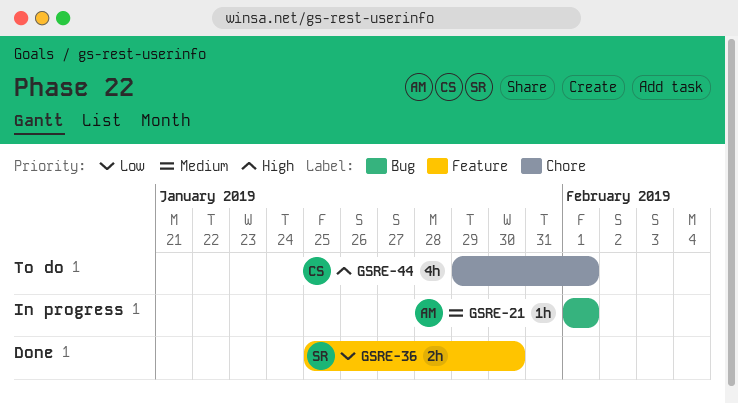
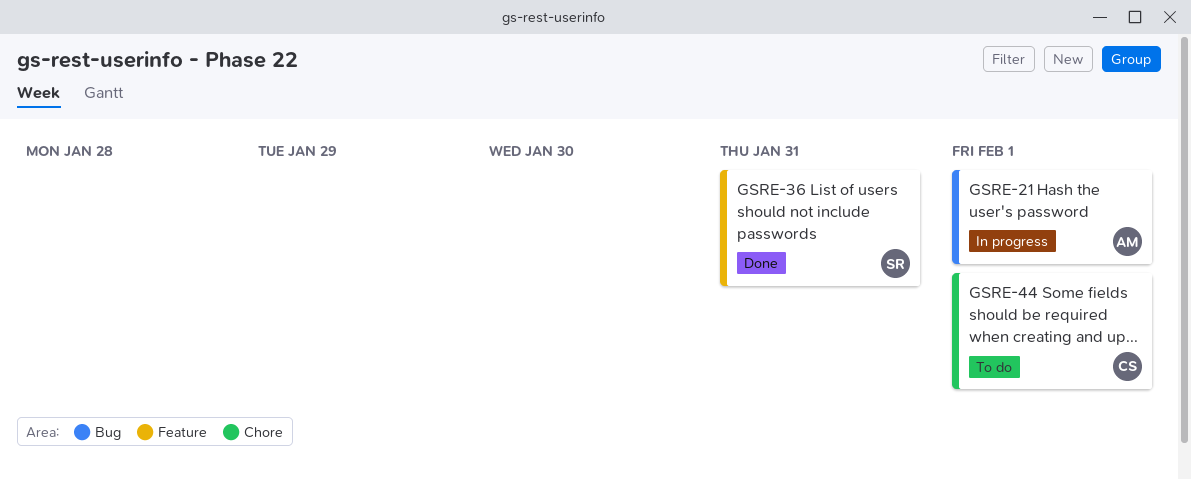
GSRE-36, due: Jan 30 -> Jan 31

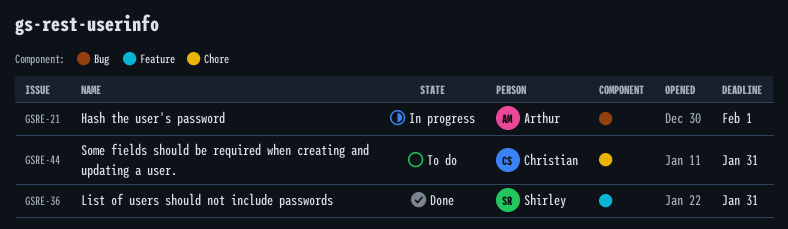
GSRE-44, due: Feb 1 -> Jan 31

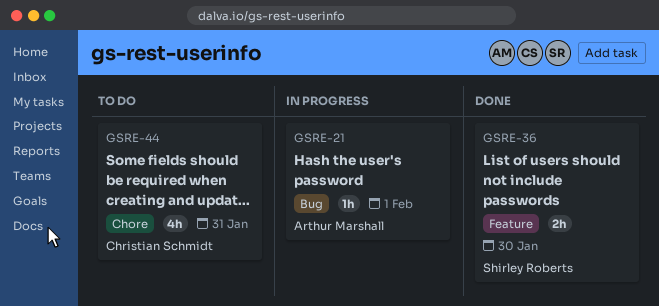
GSRE-36, due: Jan 31 -> Jan 30

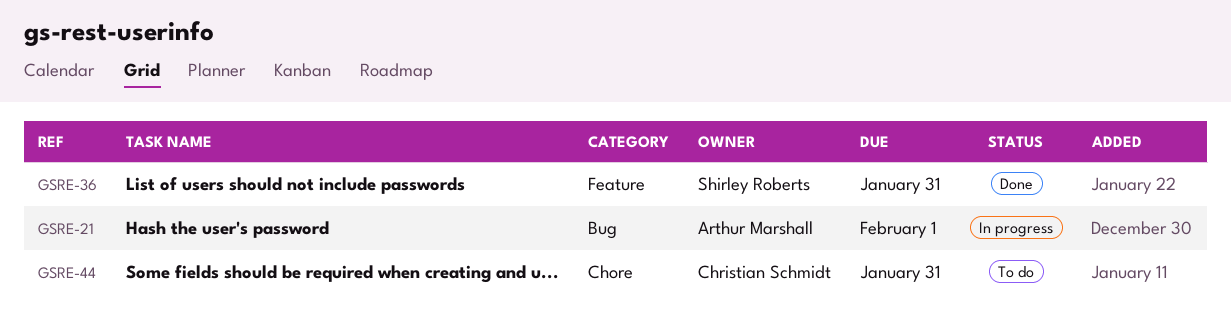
GSRE-36, due: Jan 30 -> Jan 31

